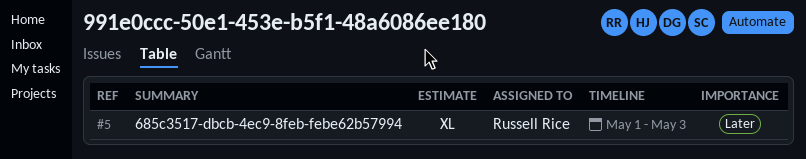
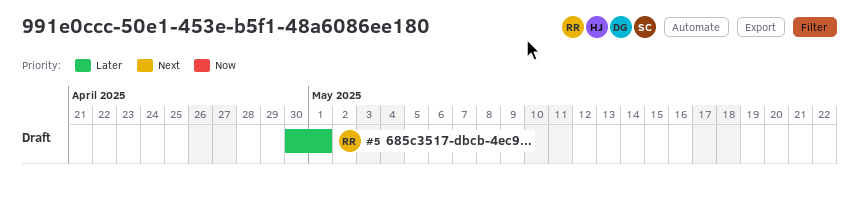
#5, start: May 1 -> Apr 30
#5, due: May 3 -> May 1

